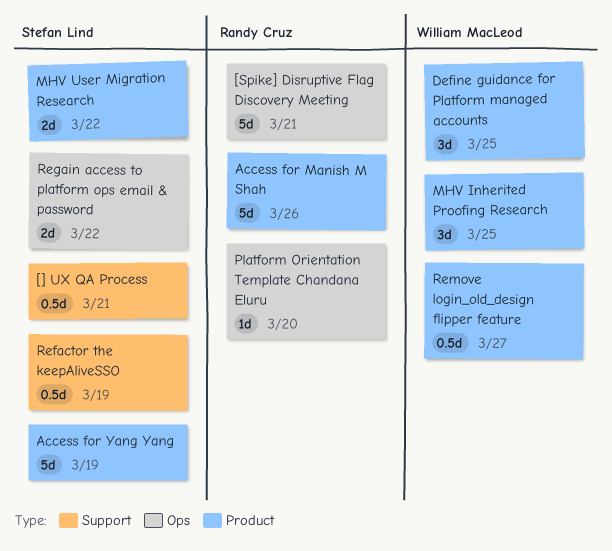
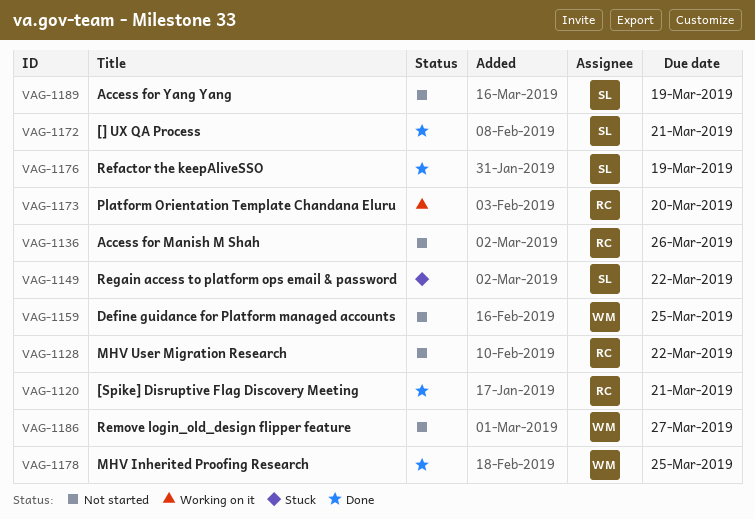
MHV User Migration Research, owner: Stefan Lind -> Randy Cruz

